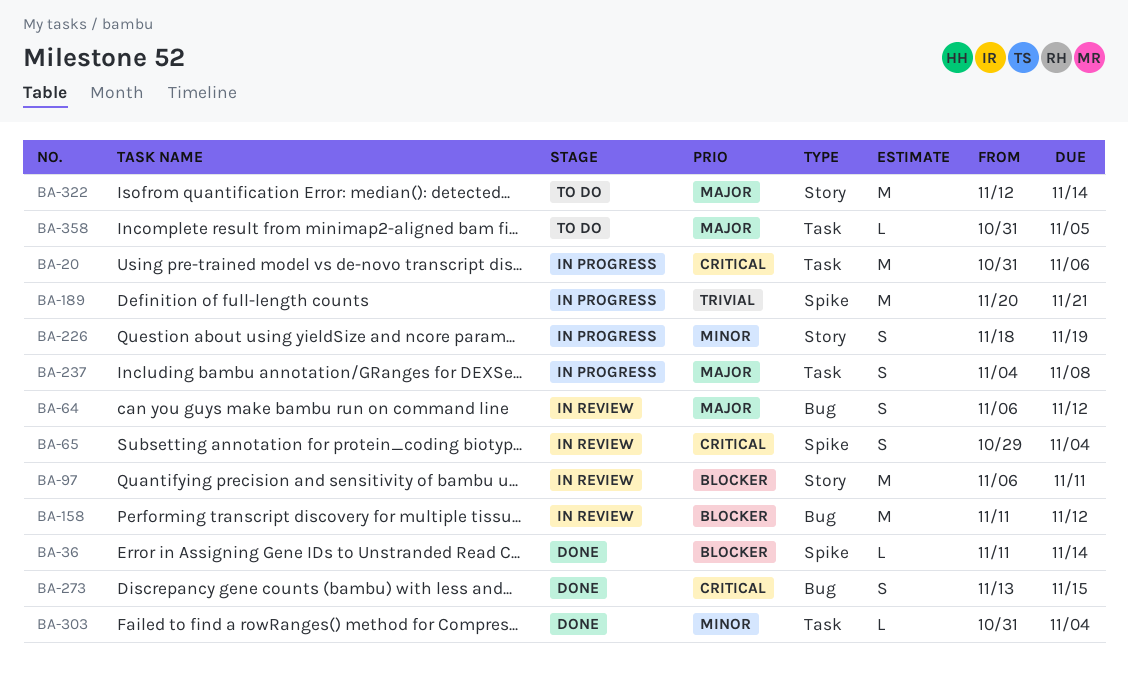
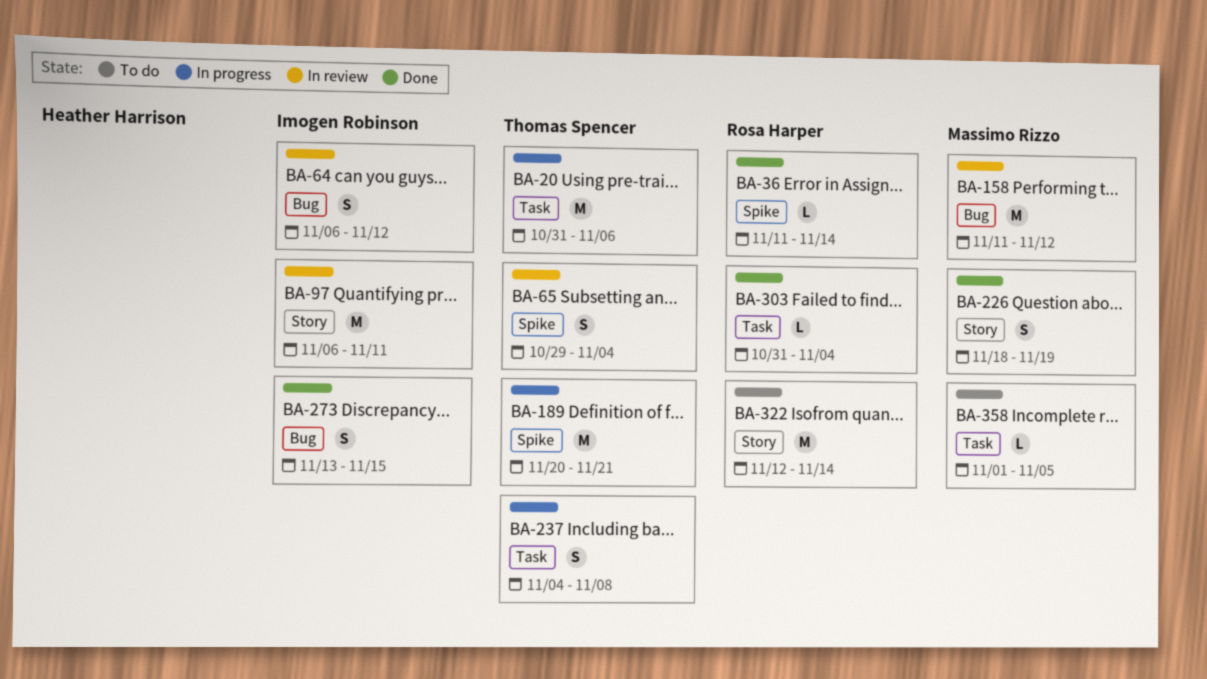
BA-226, status: In progress -> Done
BA-358, start: Oct 31 -> Nov 1

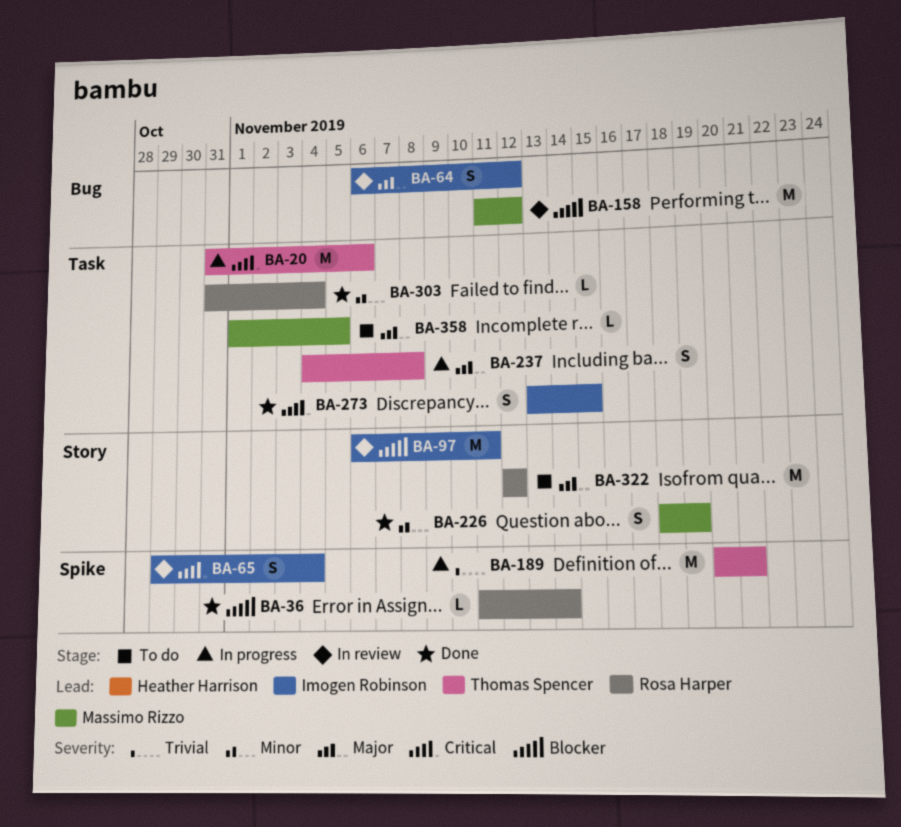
BA-65, owner: Thomas Spencer -> Imogen Robinson
BA-273, label: Bug -> Task
BA-322, due: Nov 14 -> Nov 12

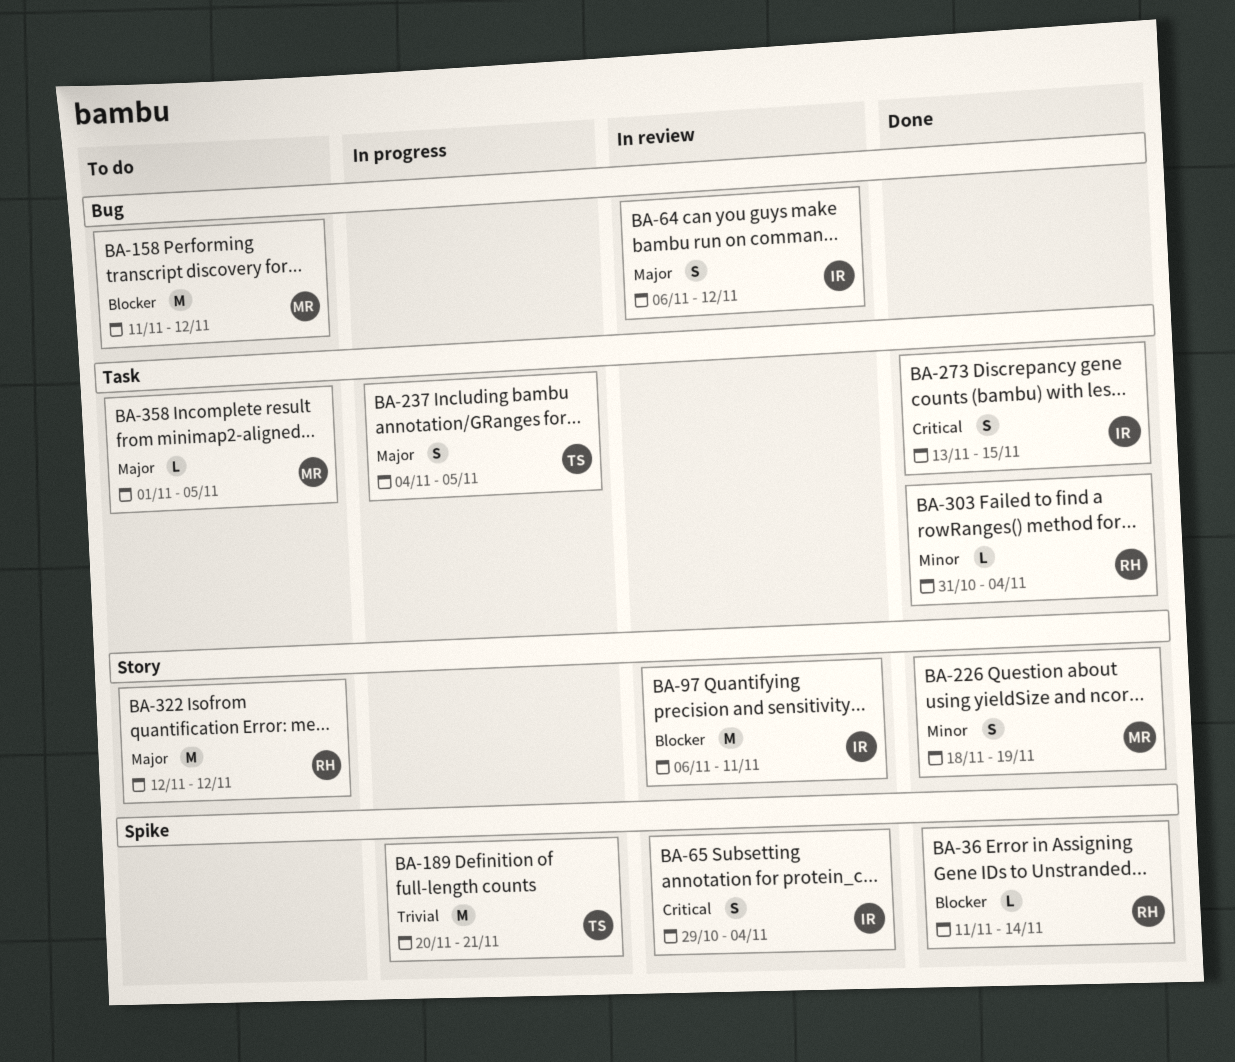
BA-20: present -> none
BA-158, status: In review -> To do
BA-237, due: Nov 8 -> Nov 5

